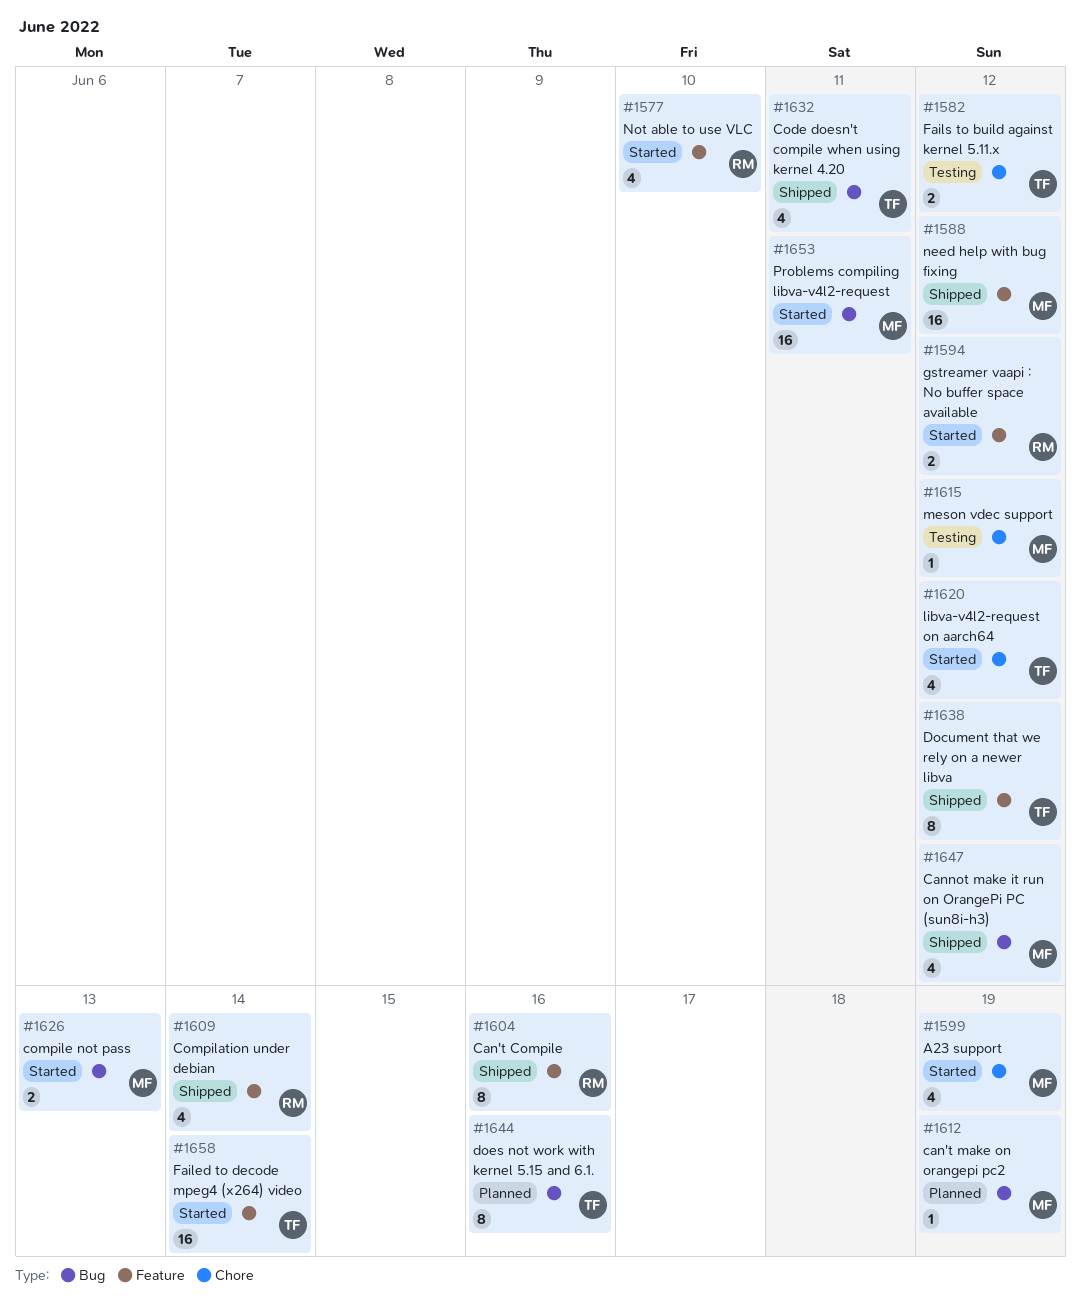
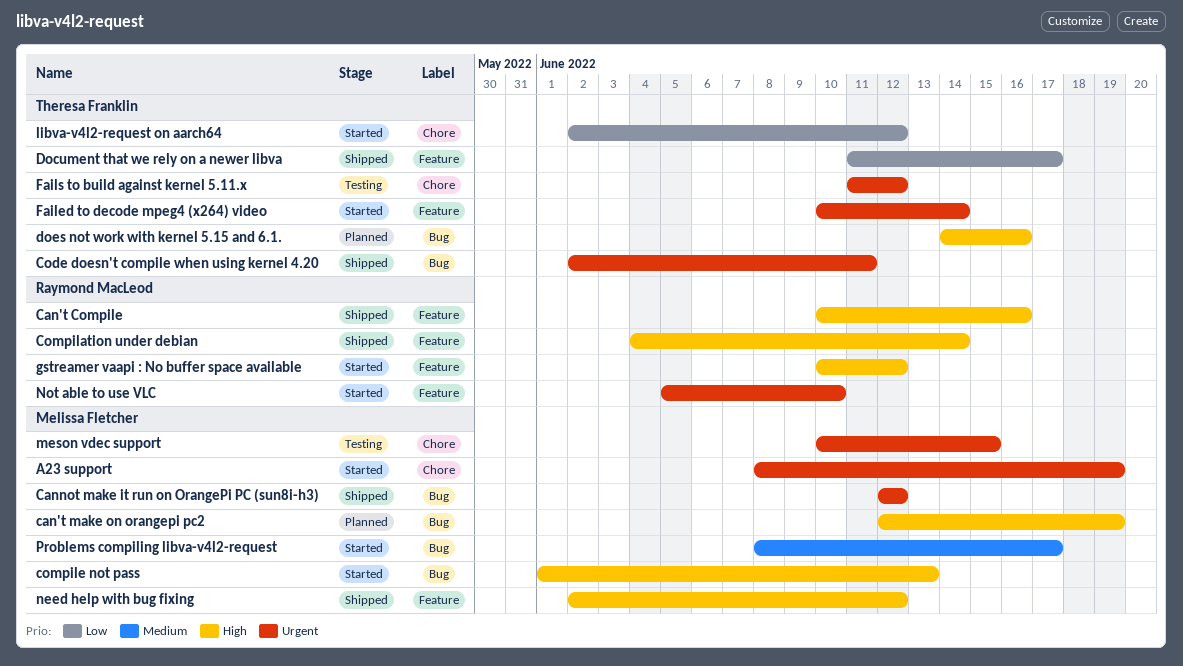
Document that we rely on a newer libva, due: Jun 12 -> Jun 17
meson vdec support, due: Jun 12 -> Jun 15
Problems compiling libva-v4l2-request, due: Jun 11 -> Jun 17

